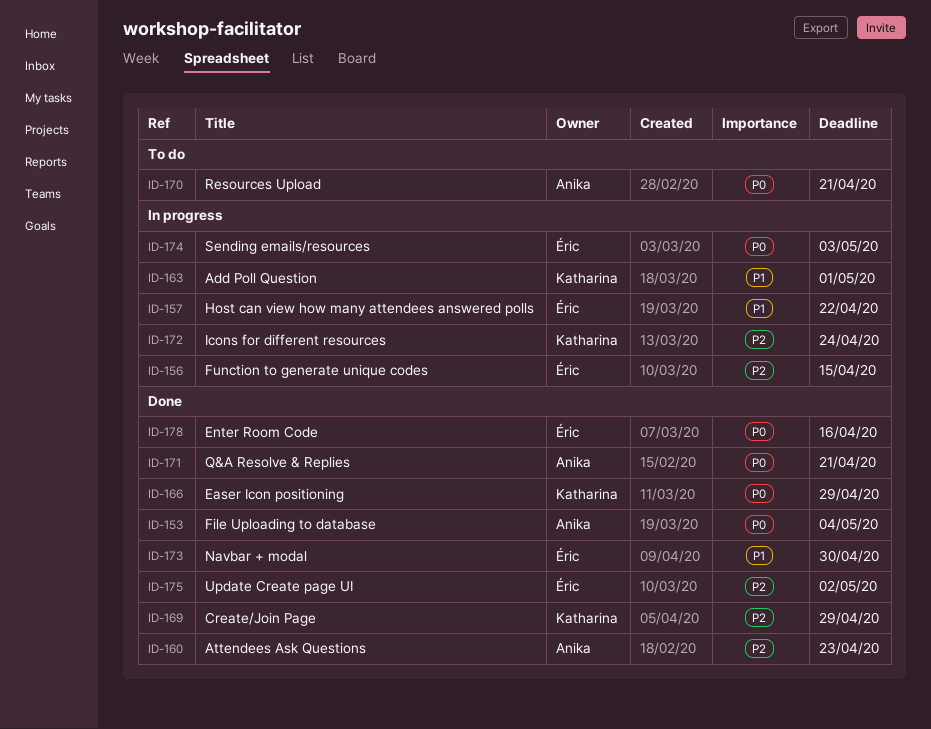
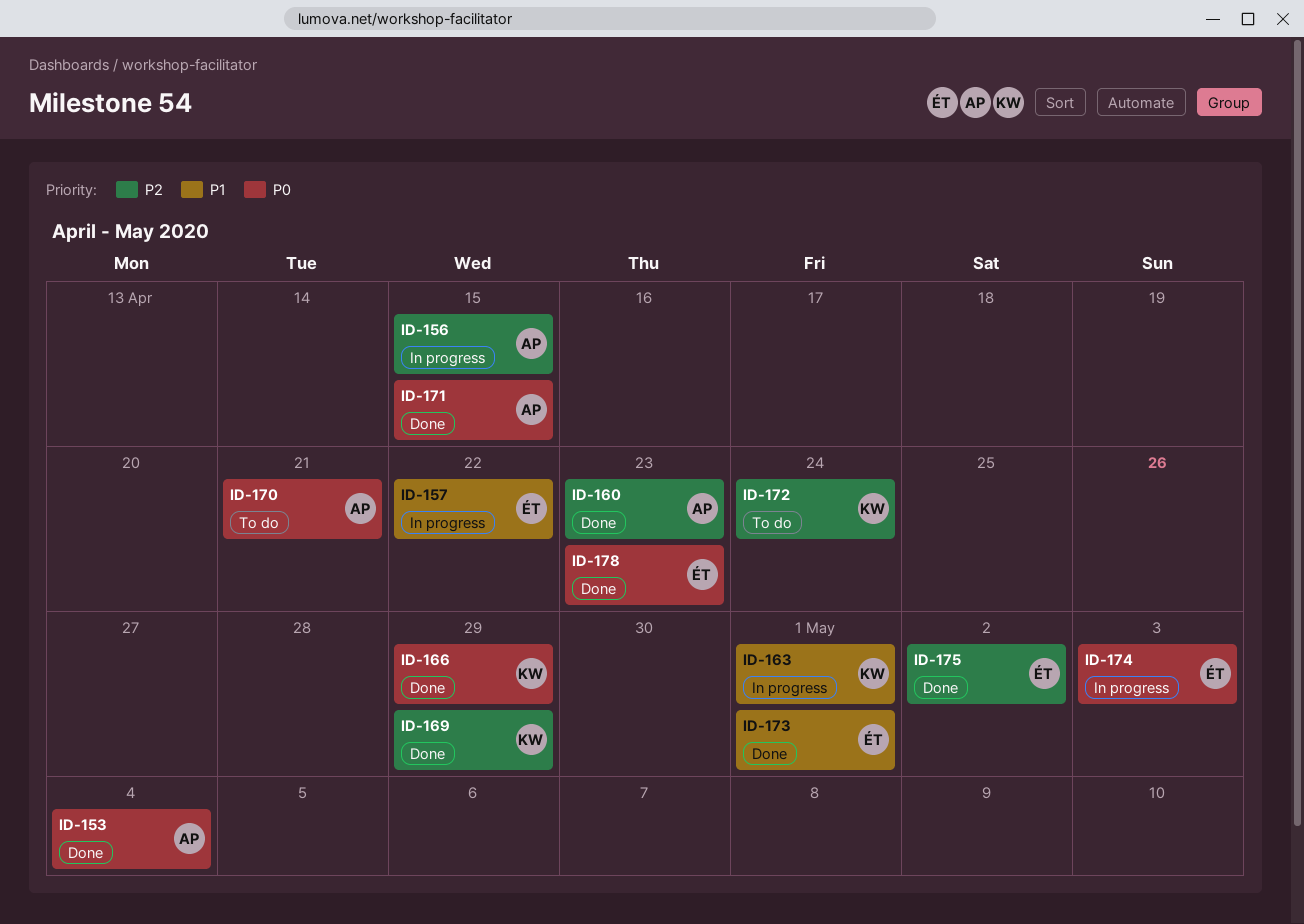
ID-156, owner: Éric -> Anika
ID-171, due: Apr 21 -> Apr 15
ID-172, status: In progress -> To do
ID-173, due: Apr 30 -> May 1
ID-178, due: Apr 16 -> Apr 23

